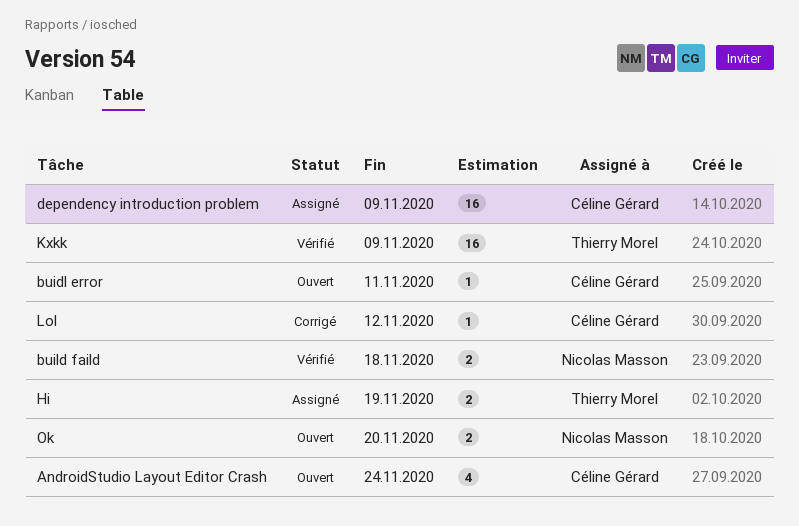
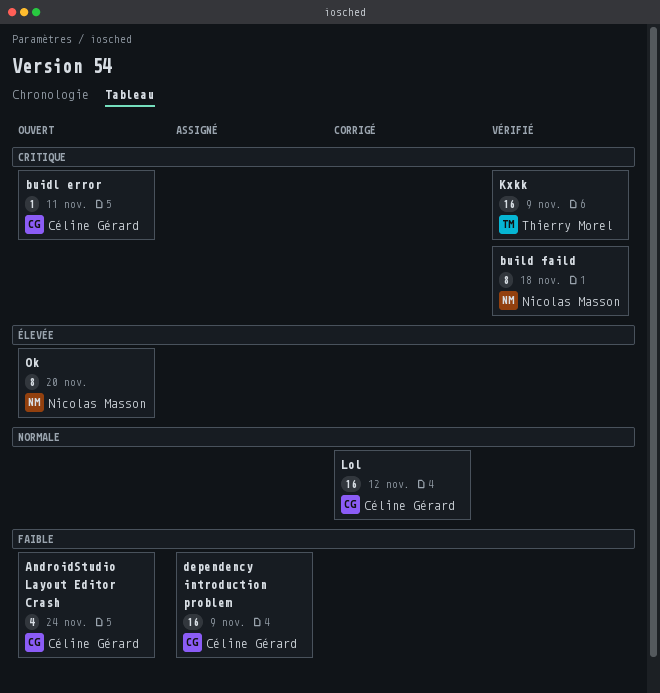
build faild, estimate: 2 -> 8
Hi: present -> none
Lol, estimate: 1 -> 16
Ok, estimate: 2 -> 8

